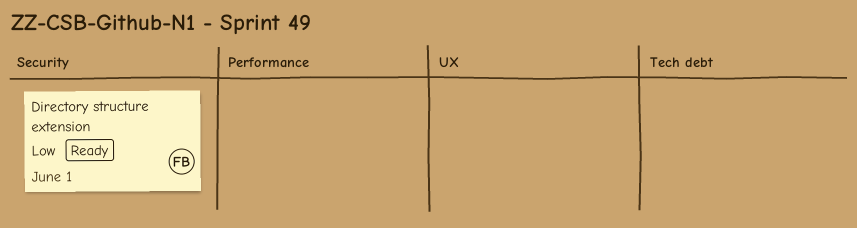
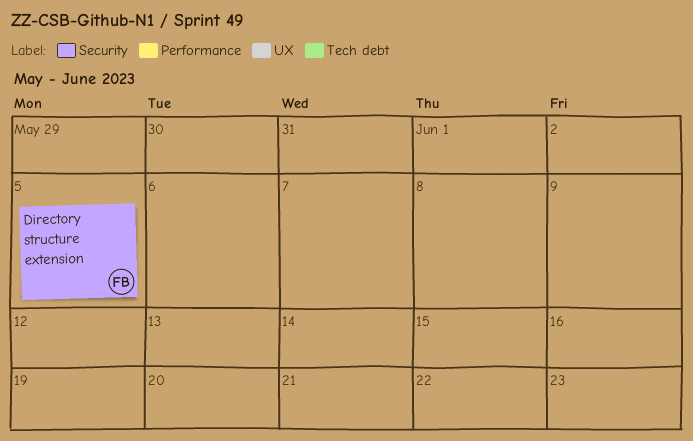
Directory structure extension, due: Jun 1 -> Jun 5

